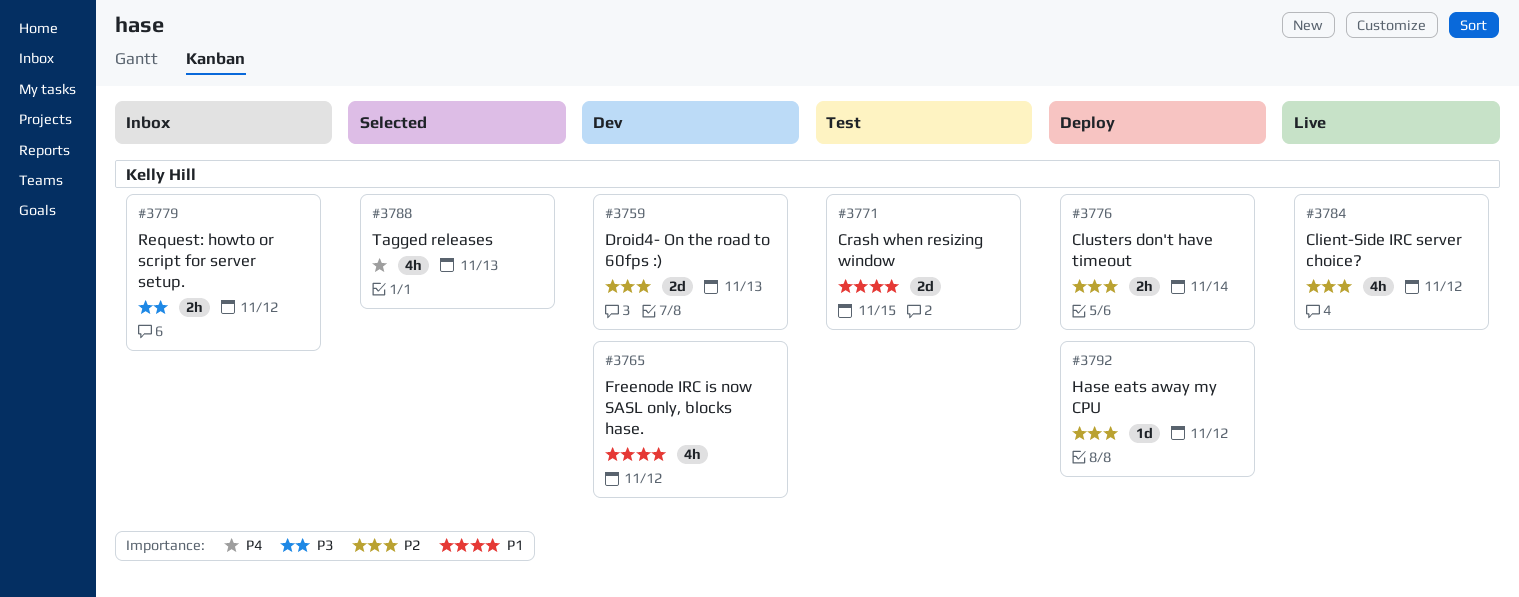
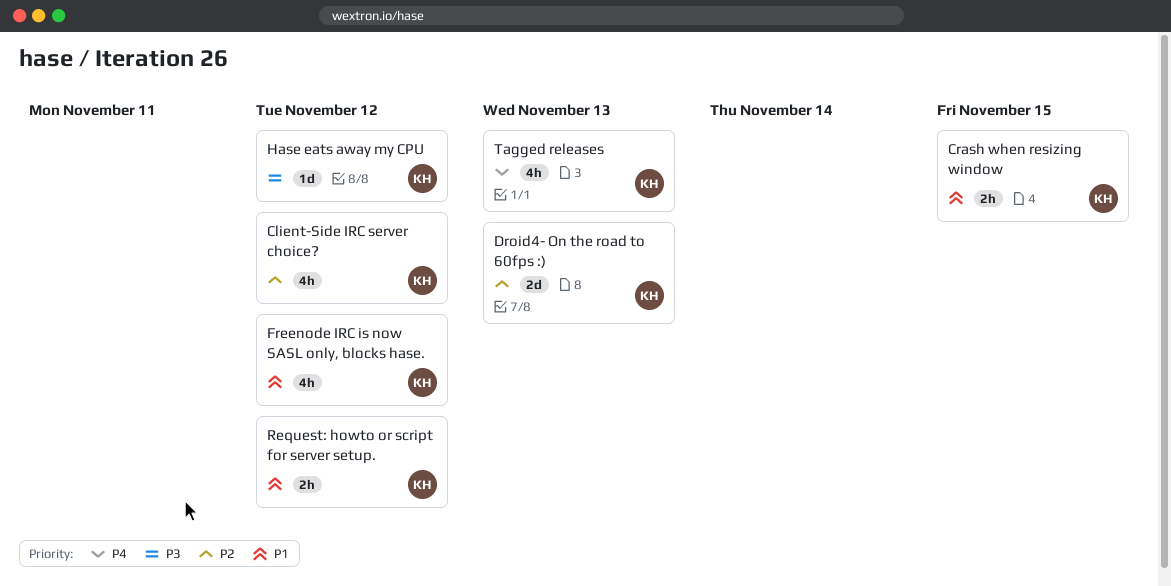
Clusters don't have timeout: present -> none
Crash when resizing window, estimate: 2d -> 2h
Hase eats away my CPU, priority: P2 -> P3
Request: howto or script for server setup., priority: P3 -> P1

